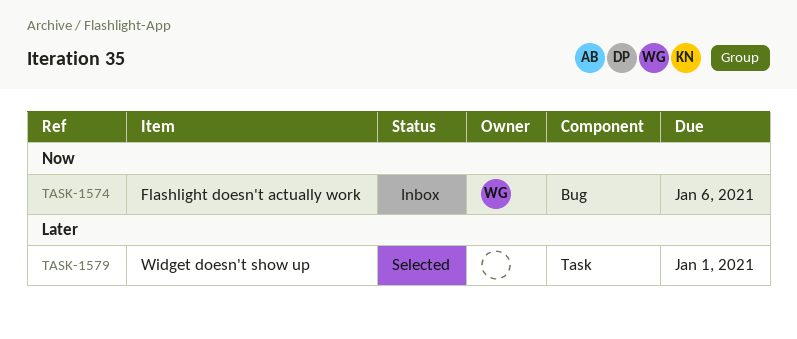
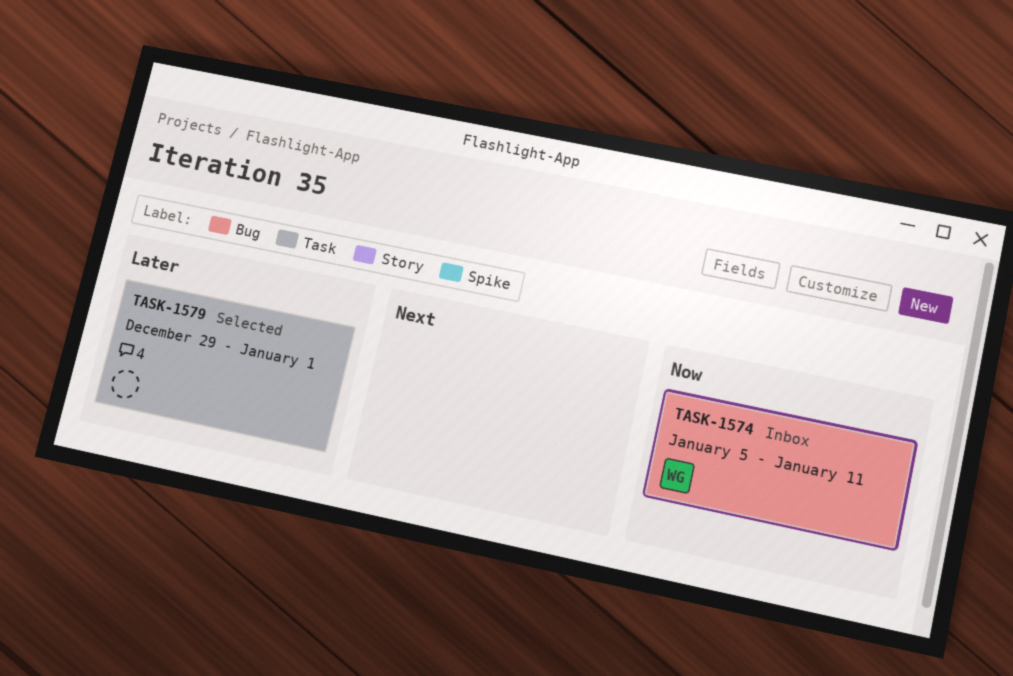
TASK-1574, due: Jan 6 -> Jan 11

